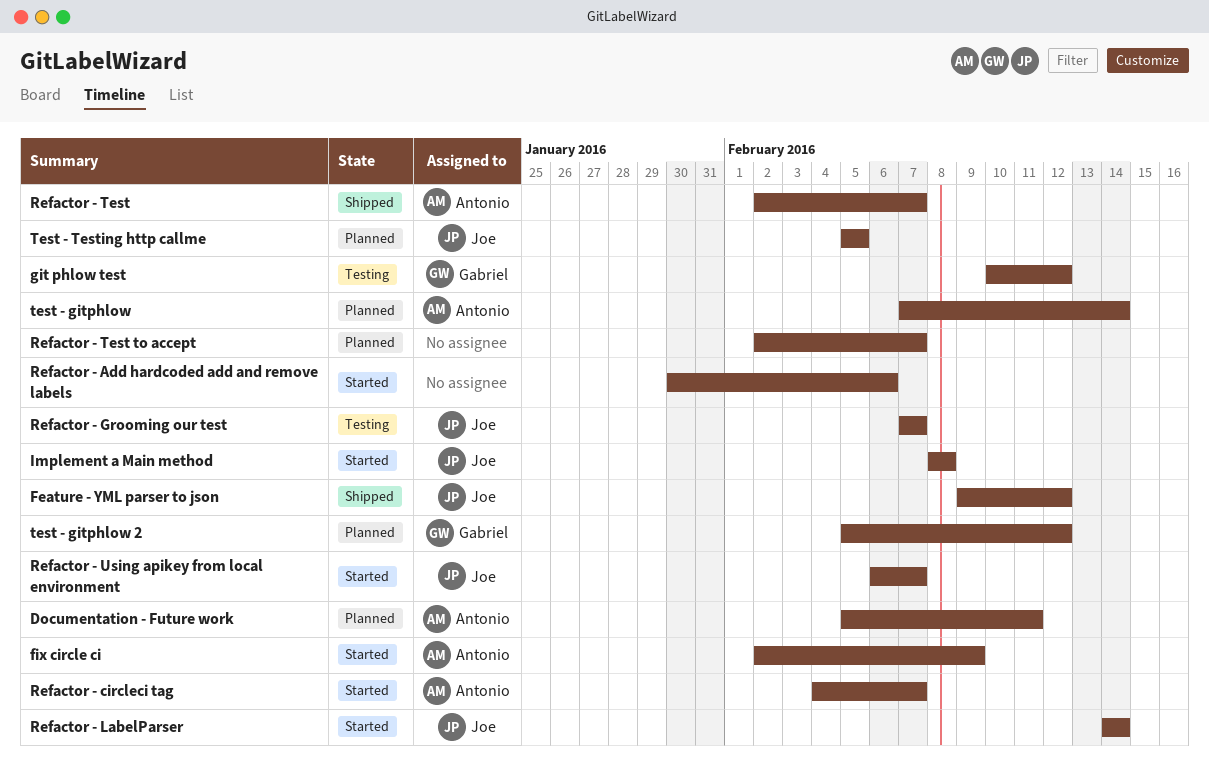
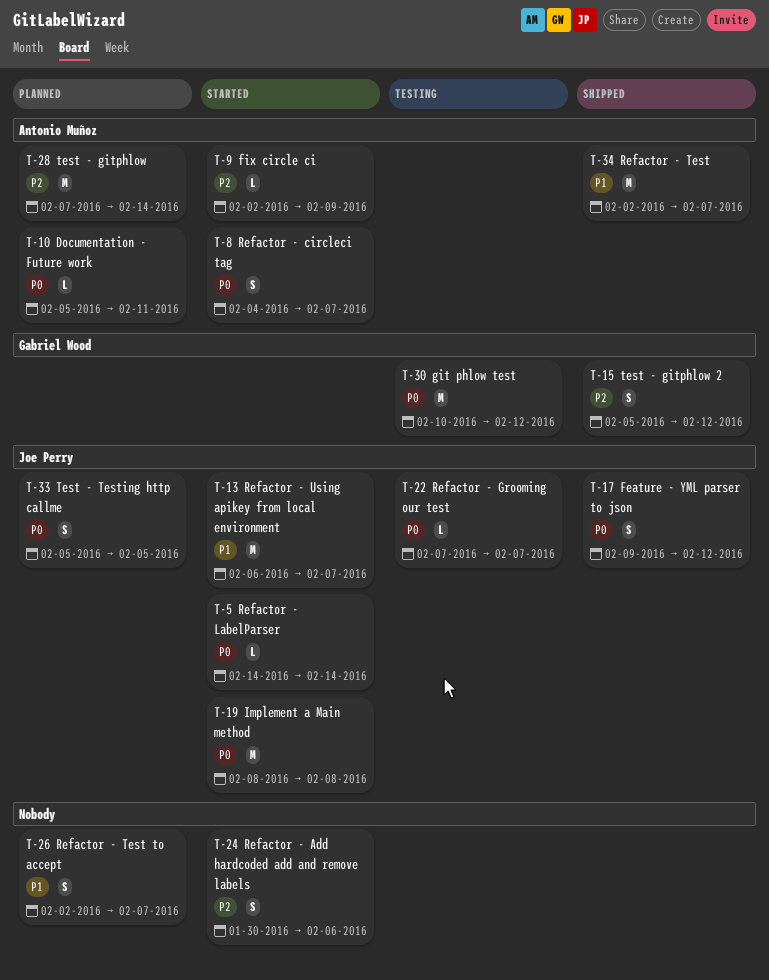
test - gitphlow 2, status: Planned -> Shipped

